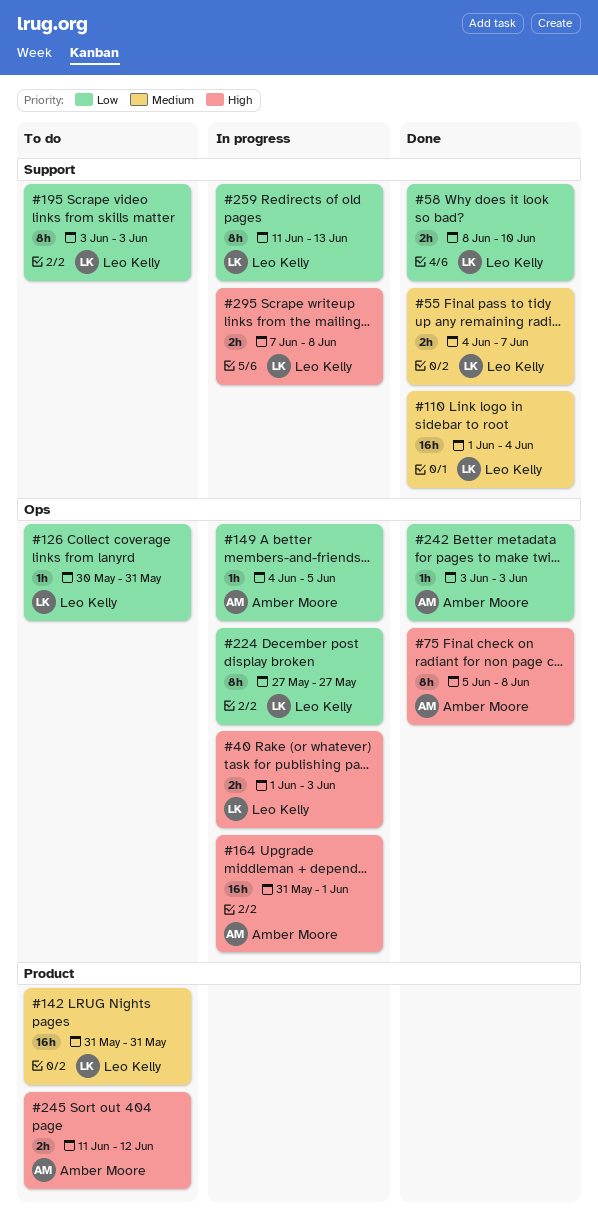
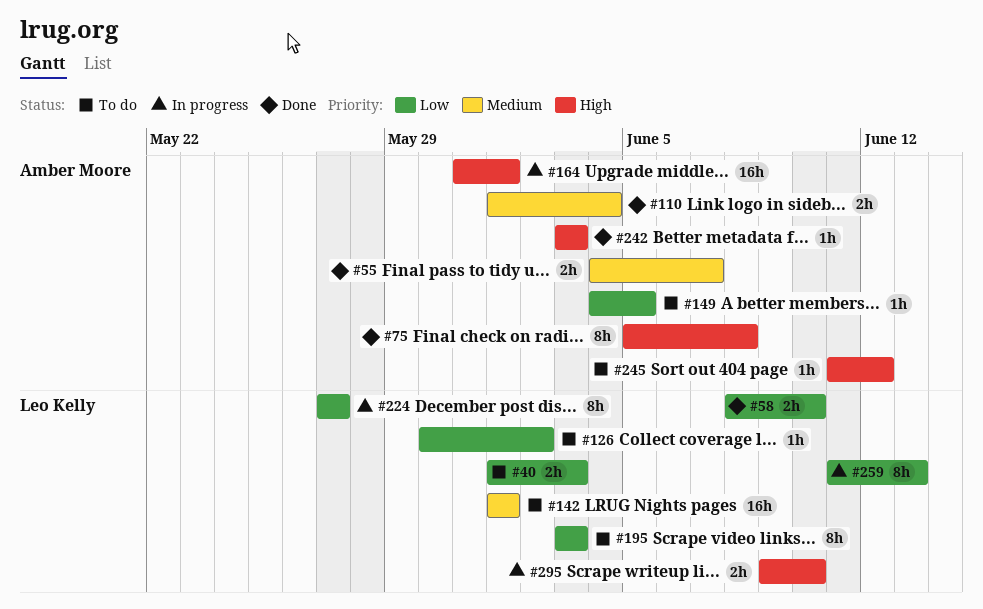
#40, status: In progress -> To do
#40, priority: High -> Low
#55, owner: Leo Kelly -> Amber Moore
#110, owner: Leo Kelly -> Amber Moore
#110, estimate: 16h -> 2h
#126, due: May 31 -> Jun 2
#142, start: May 31 -> Jun 1
#142, due: May 31 -> Jun 1
#149, status: In progress -> To do
#242, priority: Low -> High
#245, estimate: 2h -> 1h
#295, start: Jun 7 -> Jun 9
#295, due: Jun 8 -> Jun 10

